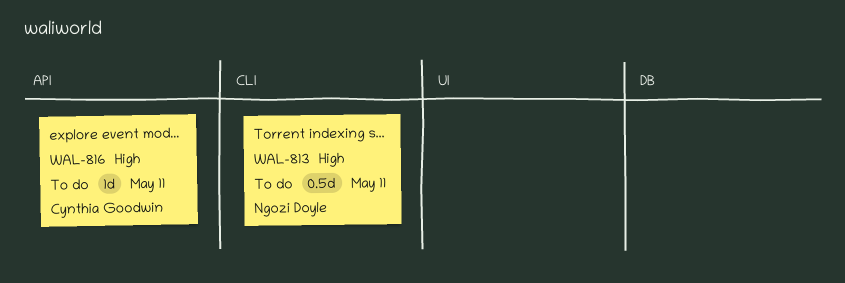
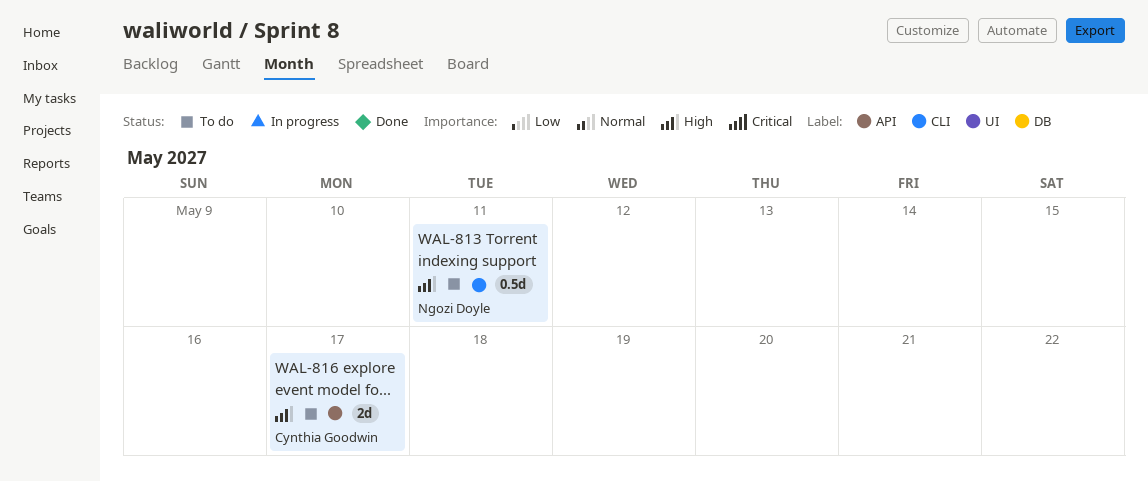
WAL-816, estimate: 1d -> 2d
WAL-816, due: May 11 -> May 17

